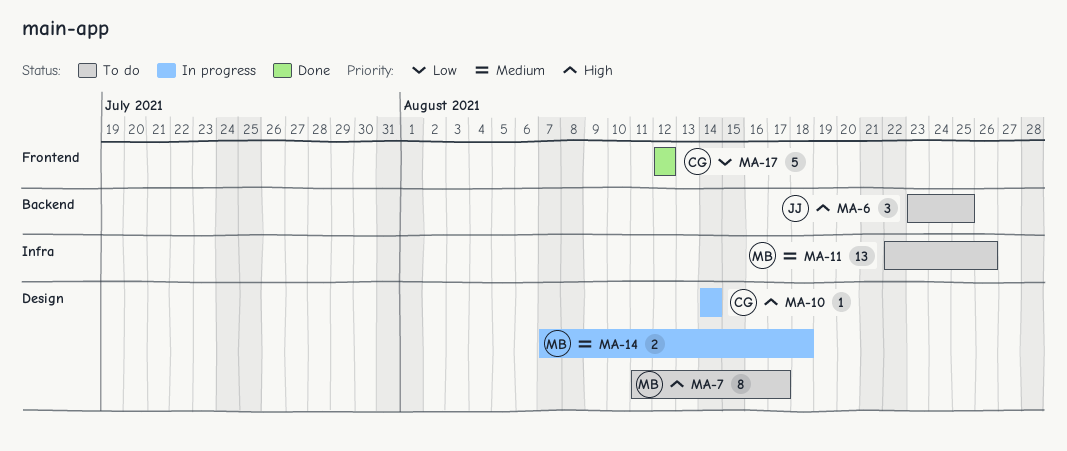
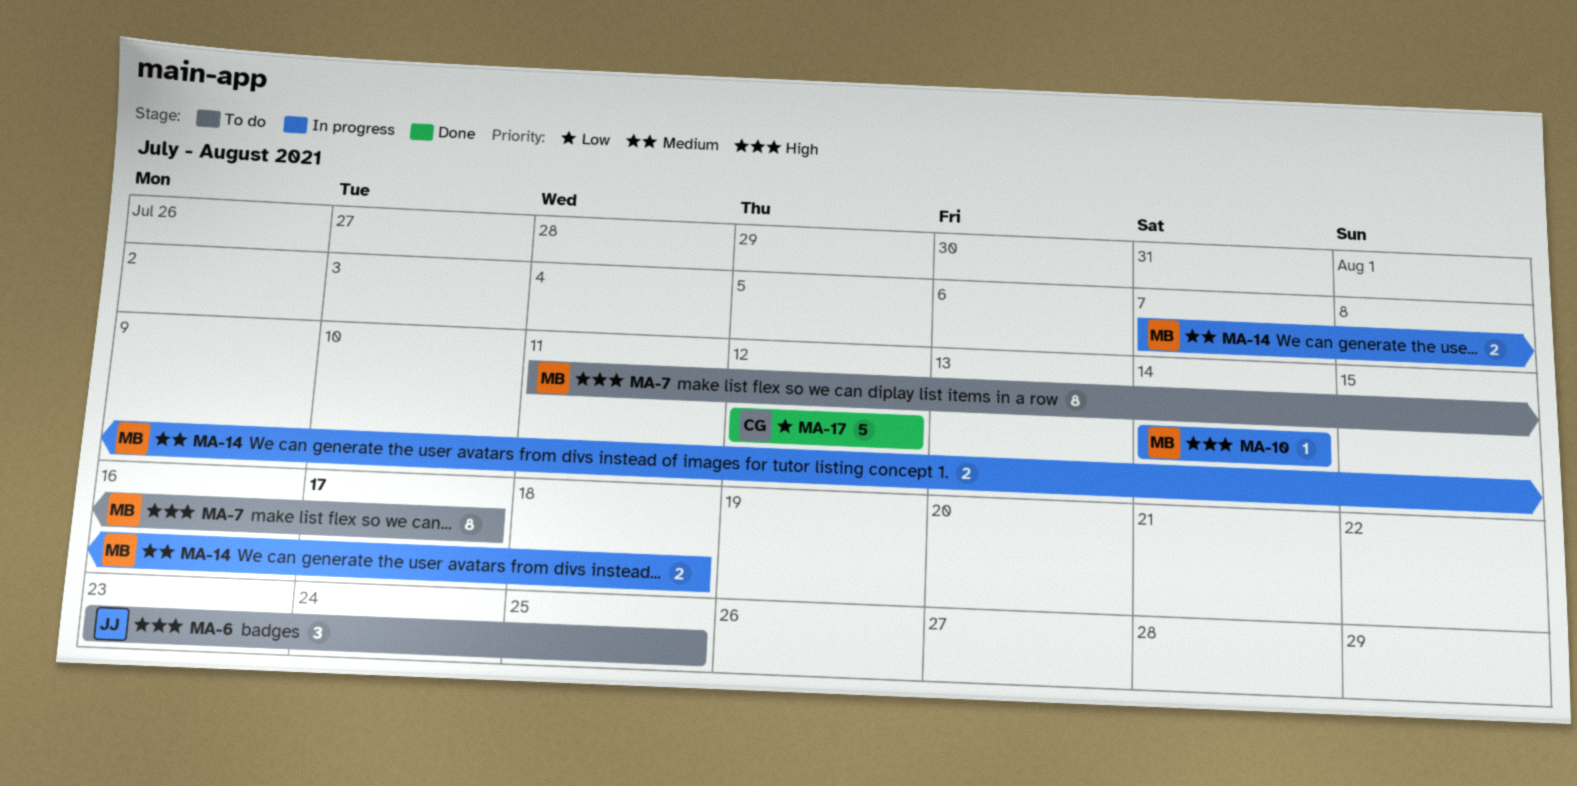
MA-10, owner: CG -> MB
MA-11: present -> none

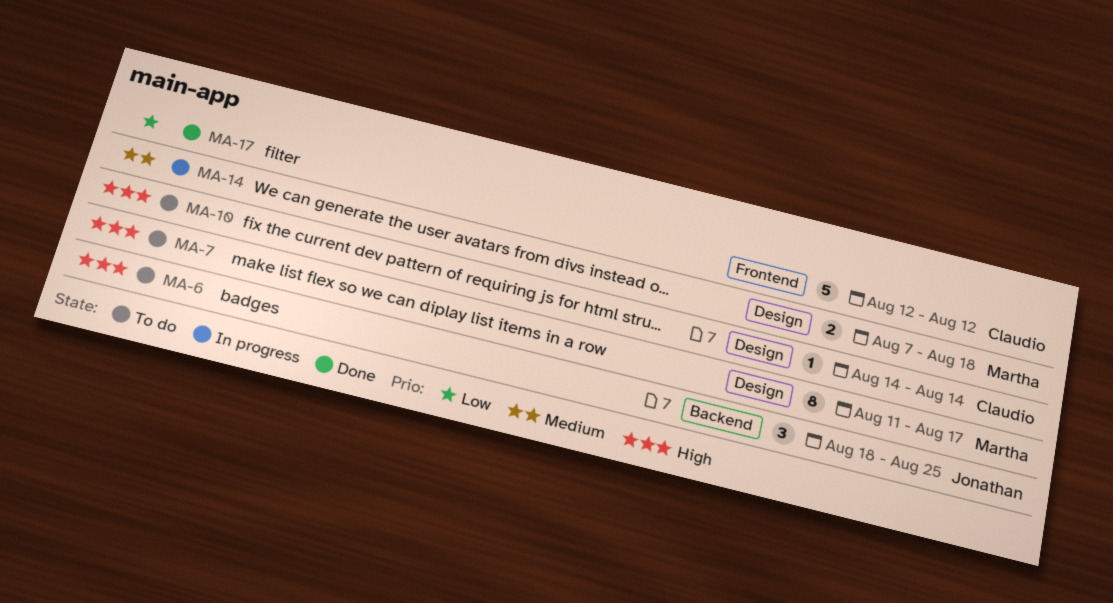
MA-6, start: Aug 23 -> Aug 18
MA-10, status: In progress -> To do
MA-10, owner: Martha -> Claudio

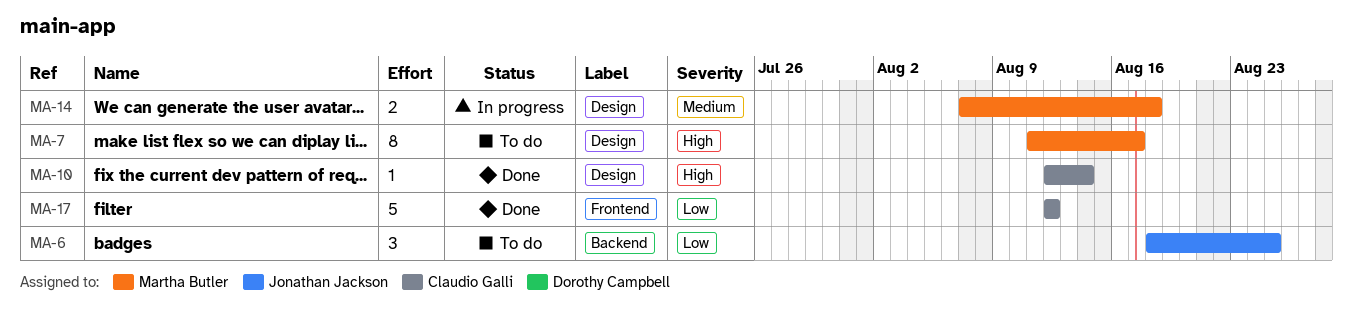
MA-6, priority: High -> Low
MA-10, status: To do -> Done
MA-10, start: Aug 14 -> Aug 12

